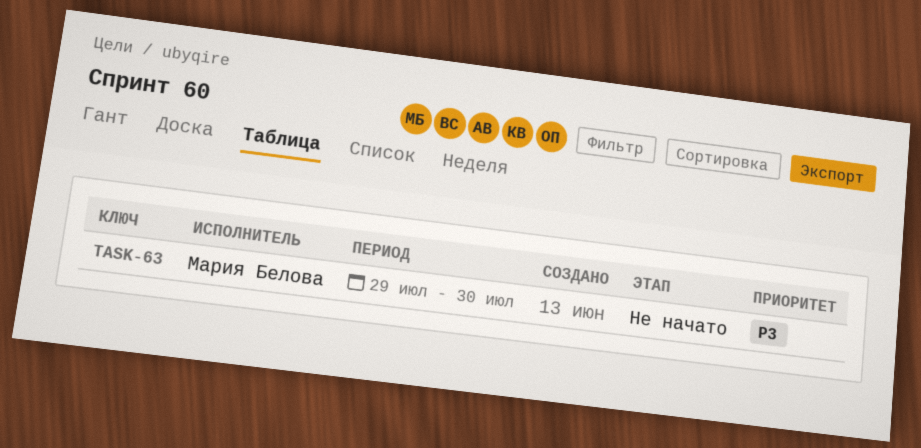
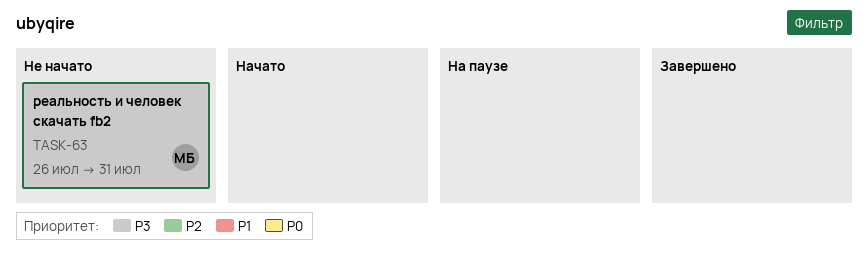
TASK-63, start: Jul 29 -> Jul 26
TASK-63, due: Jul 30 -> Jul 31

